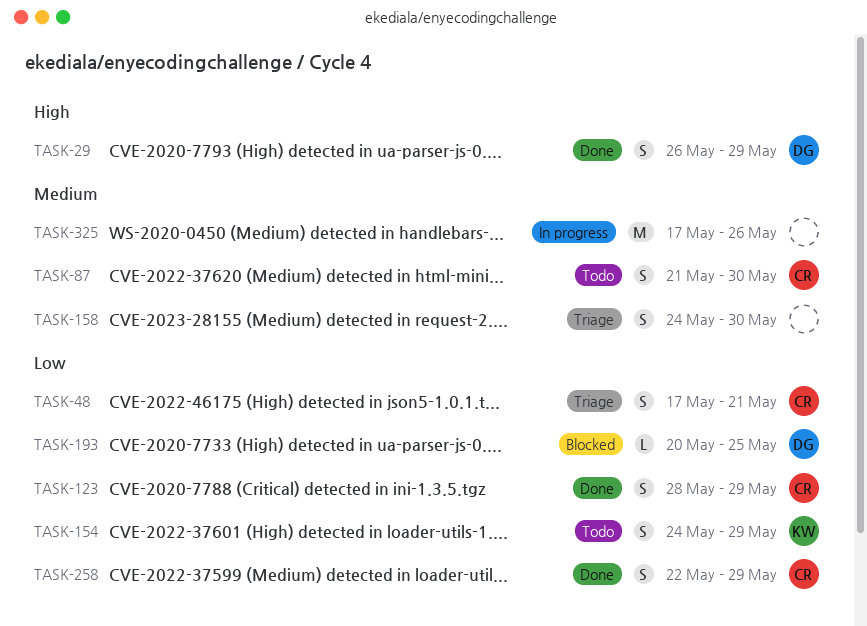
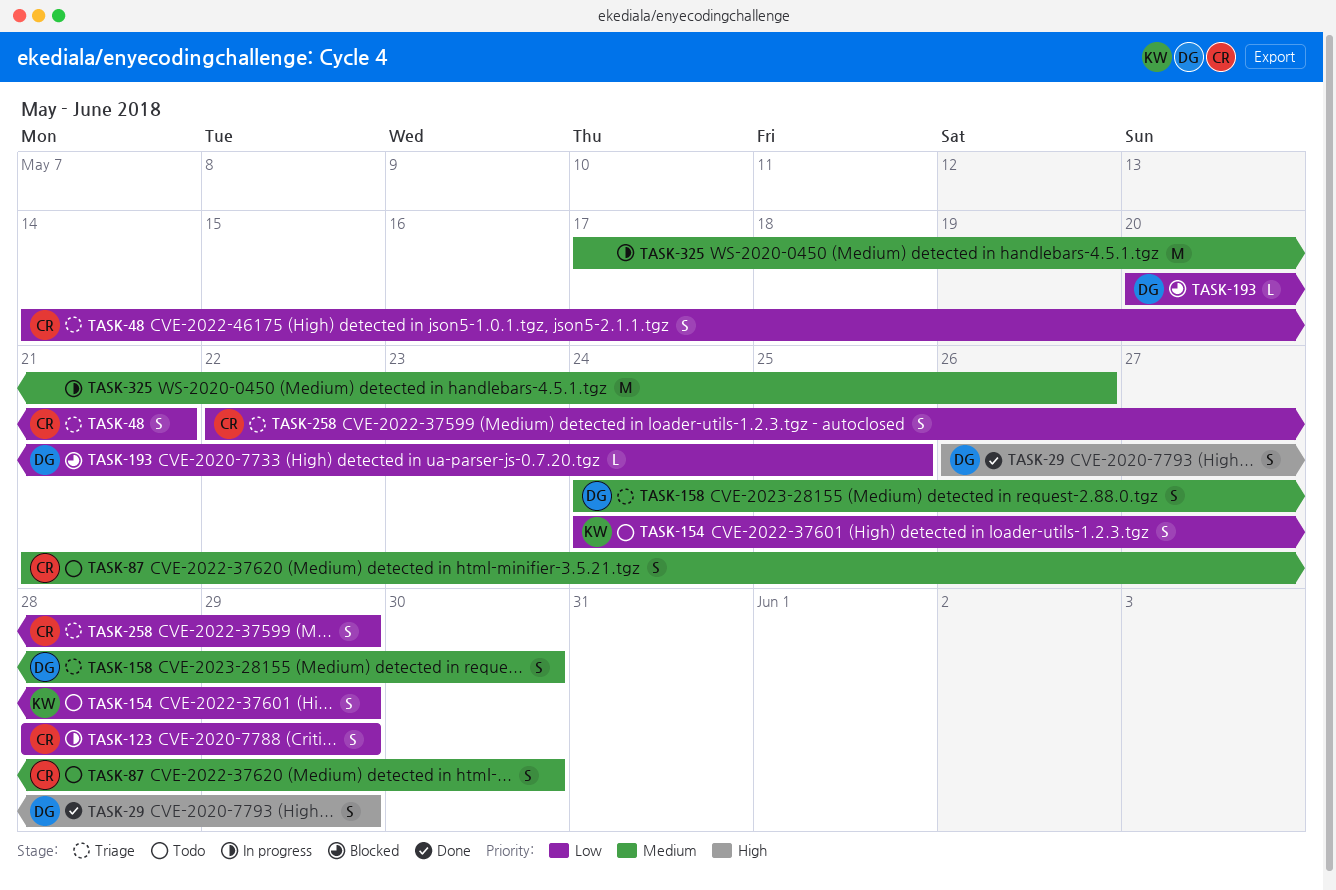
TASK-48, start: May 17 -> May 14
TASK-123, status: Done -> In progress
TASK-158, owner: none -> DG
TASK-258, status: Done -> Triage

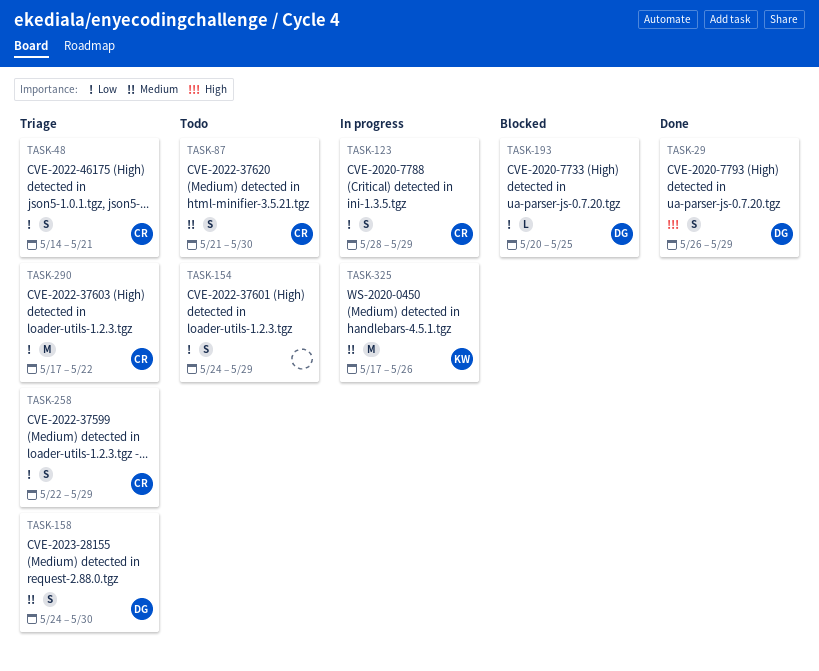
TASK-154, owner: KW -> none
TASK-290: none -> present
TASK-325, owner: none -> KW

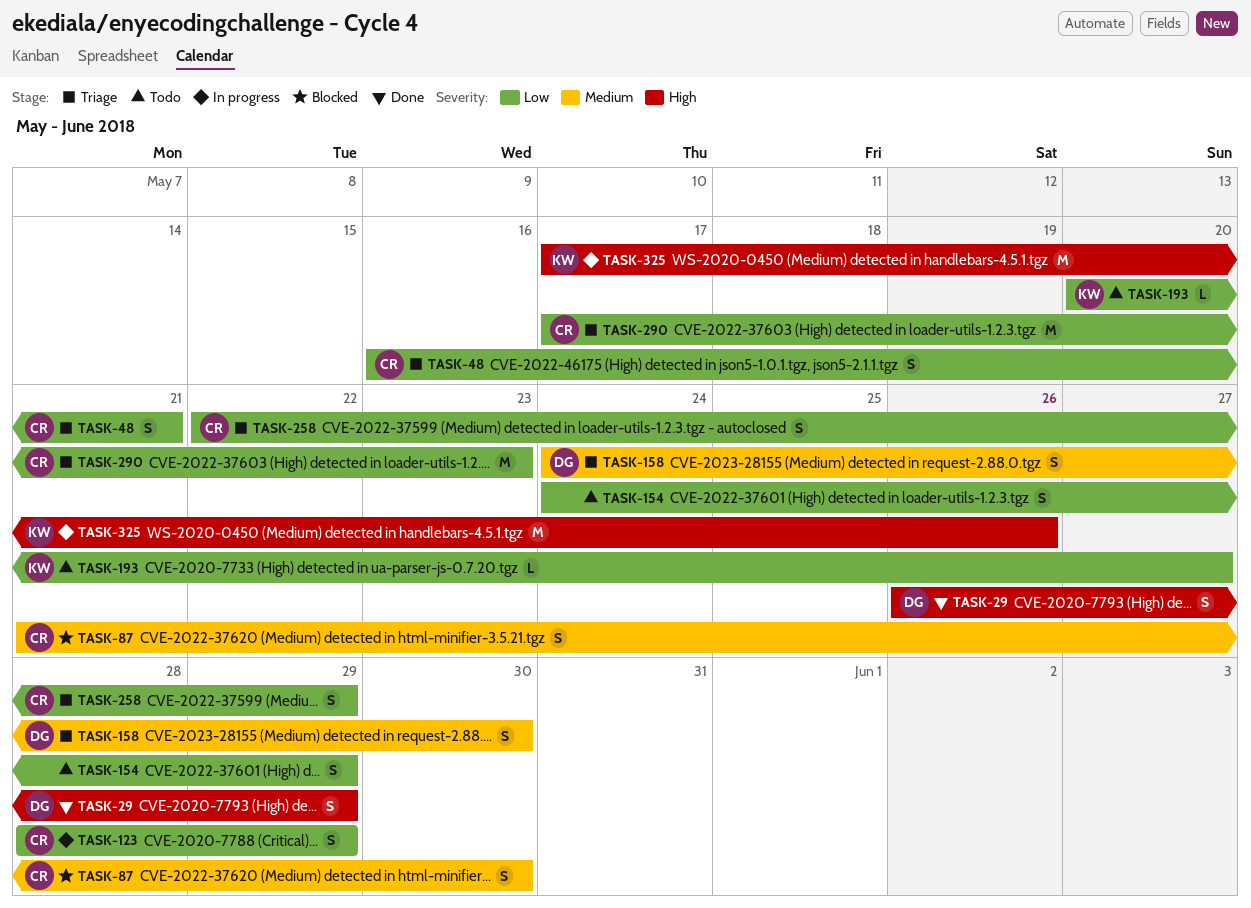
TASK-48, start: May 14 -> May 16
TASK-87, status: Todo -> Blocked
TASK-193, status: Blocked -> Todo
TASK-193, owner: DG -> KW
TASK-193, due: May 25 -> May 27
TASK-290, due: May 22 -> May 23
TASK-325, priority: Medium -> High

